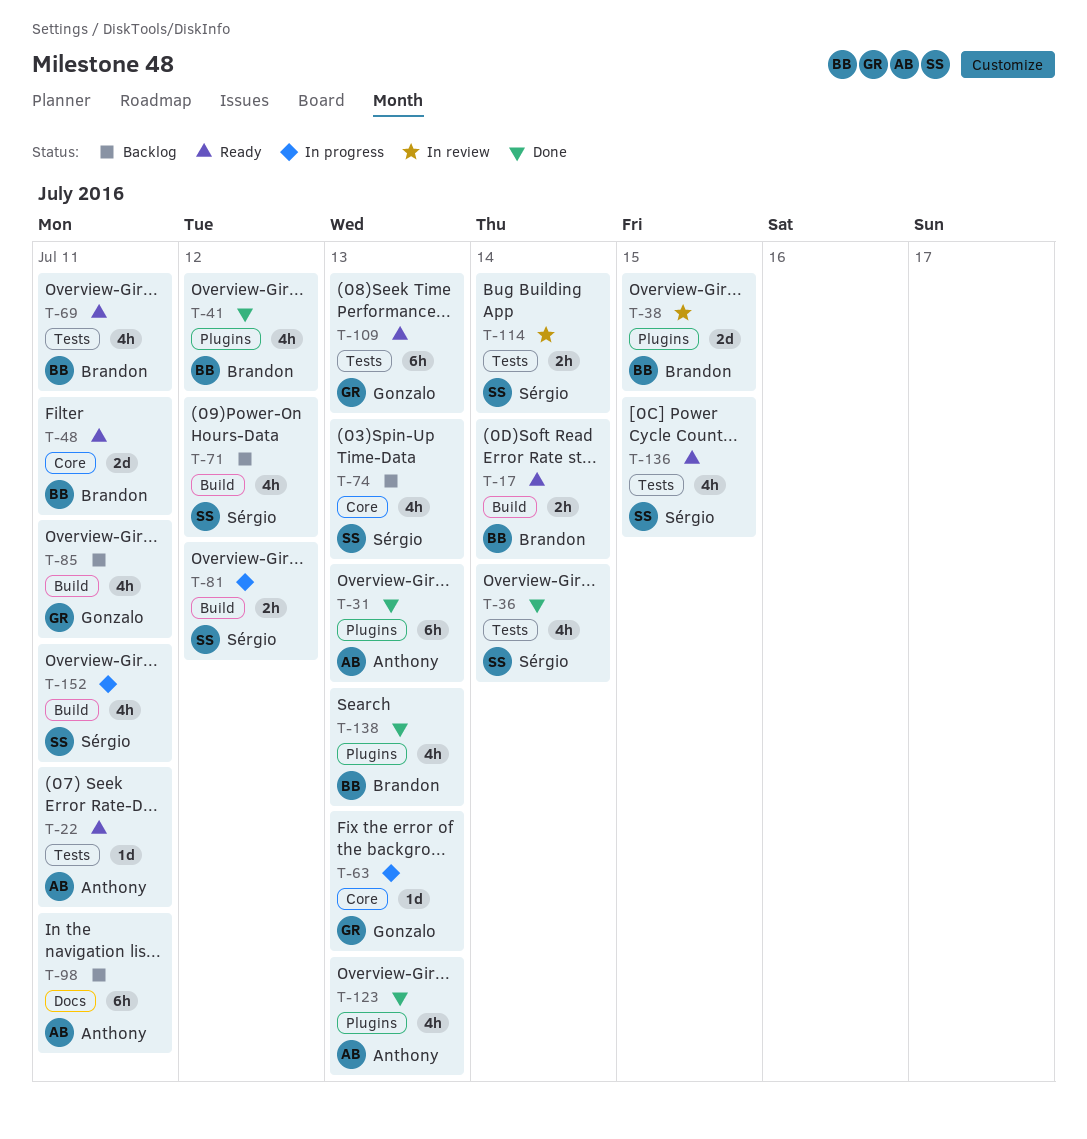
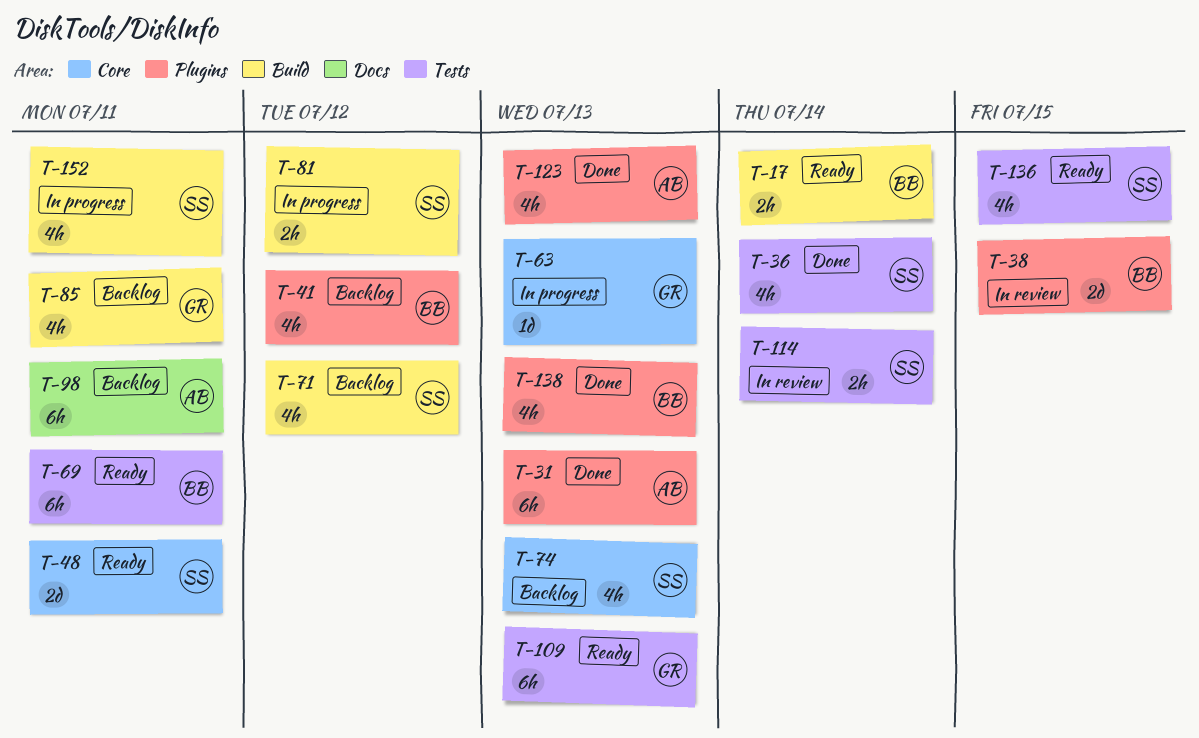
T-22: present -> none
T-41, status: Done -> Backlog
T-48, owner: Brandon -> Sérgio
T-69, estimate: 4h -> 6h

